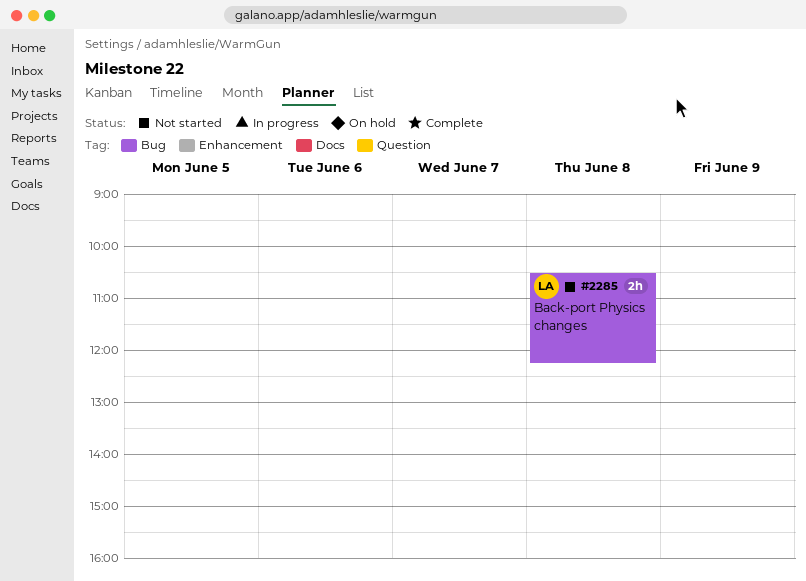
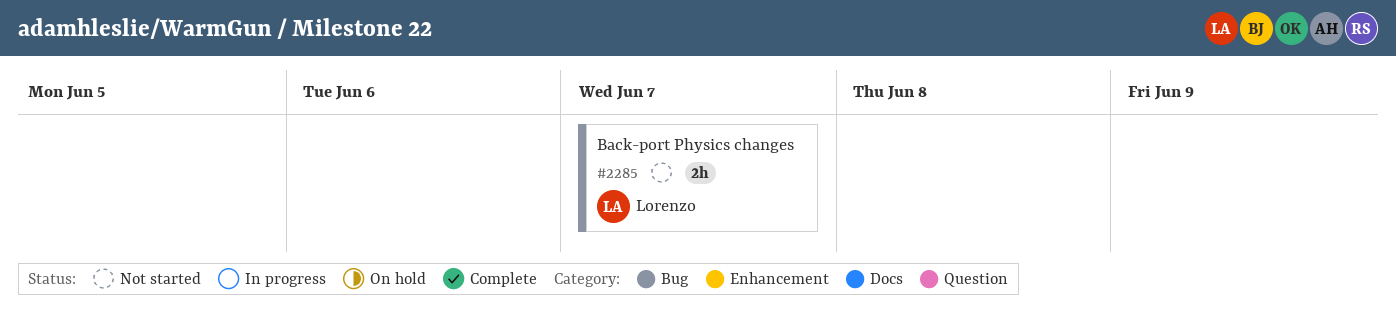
#2285, day: Jun 8 -> Jun 7

